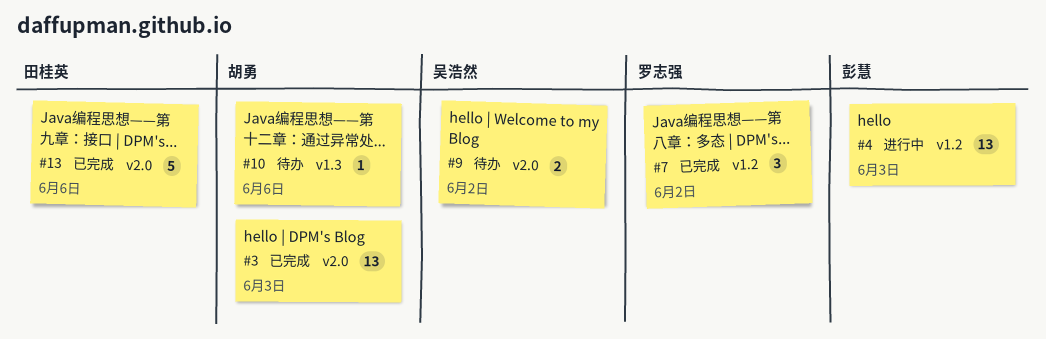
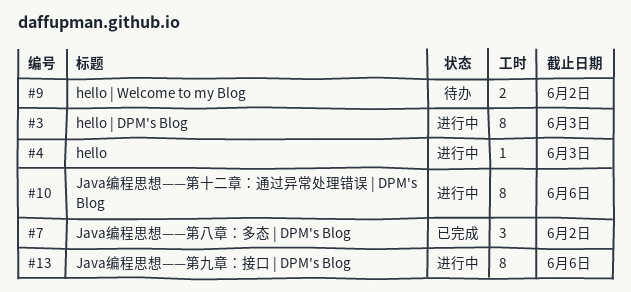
#3, status: 已完成 -> 进行中
#3, estimate: 13 -> 8
#4, estimate: 13 -> 1
#10, status: 待办 -> 进行中
#10, estimate: 1 -> 8
#13, status: 已完成 -> 进行中
#13, estimate: 5 -> 8

